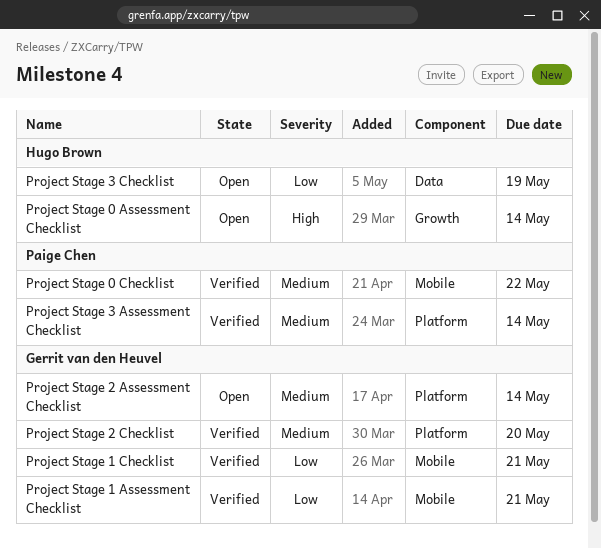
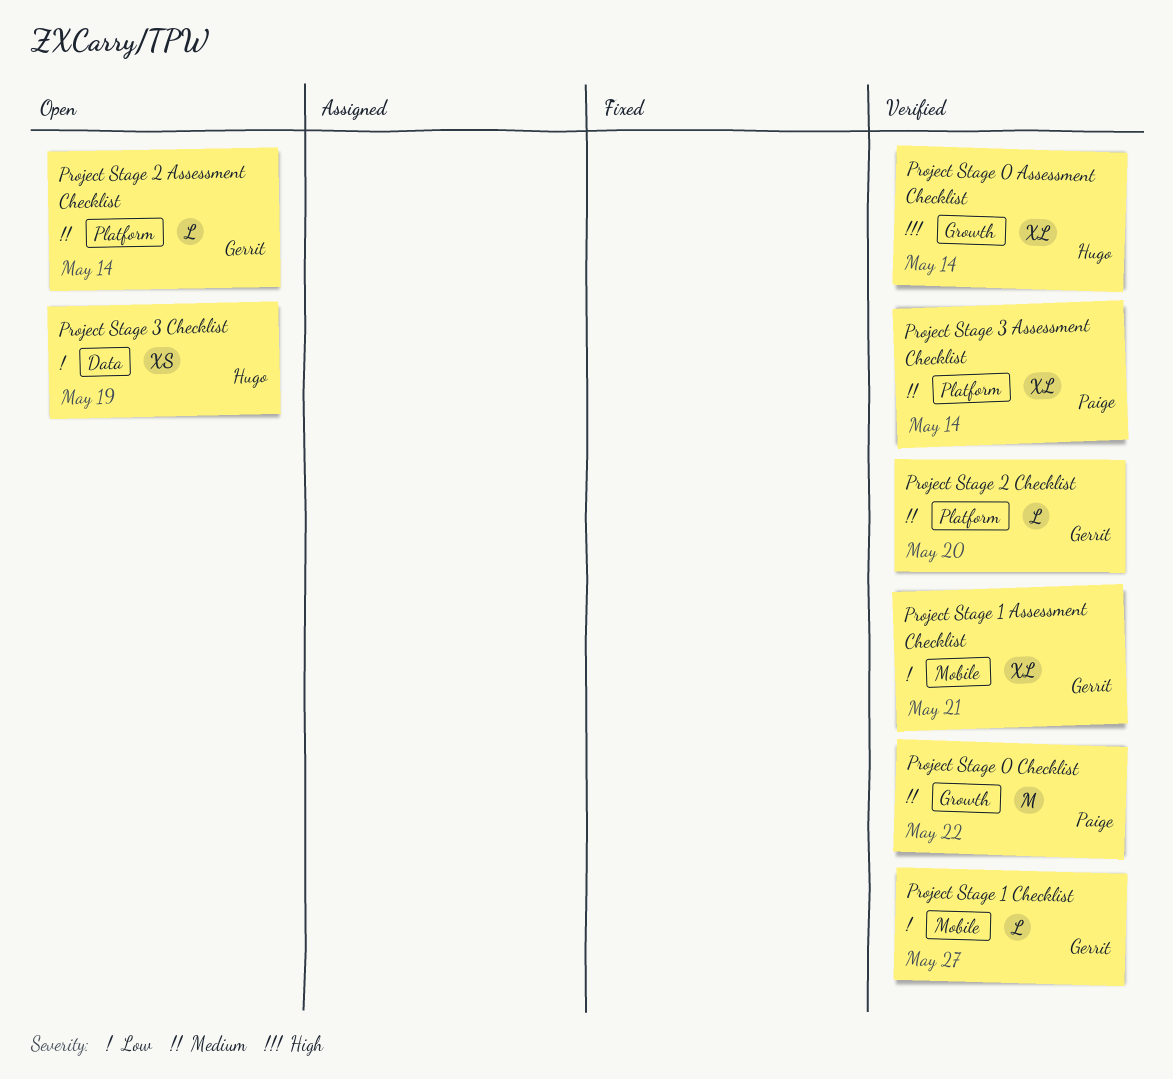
Project Stage 0 Assessment Checklist, status: Open -> Verified
Project Stage 0 Checklist, label: Mobile -> Growth
Project Stage 1 Checklist, due: May 21 -> May 27

